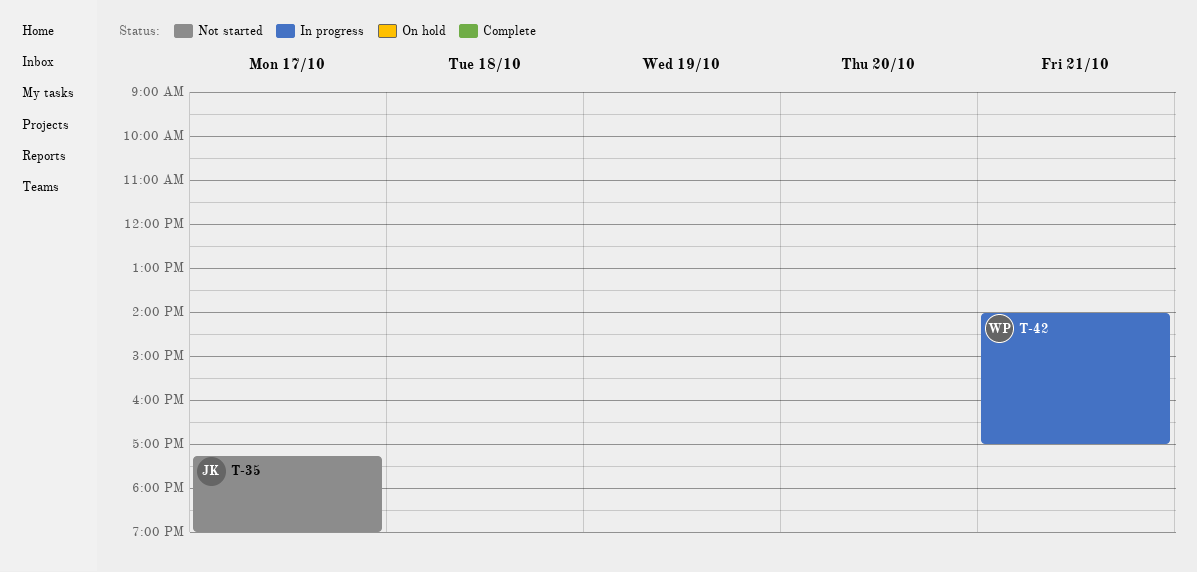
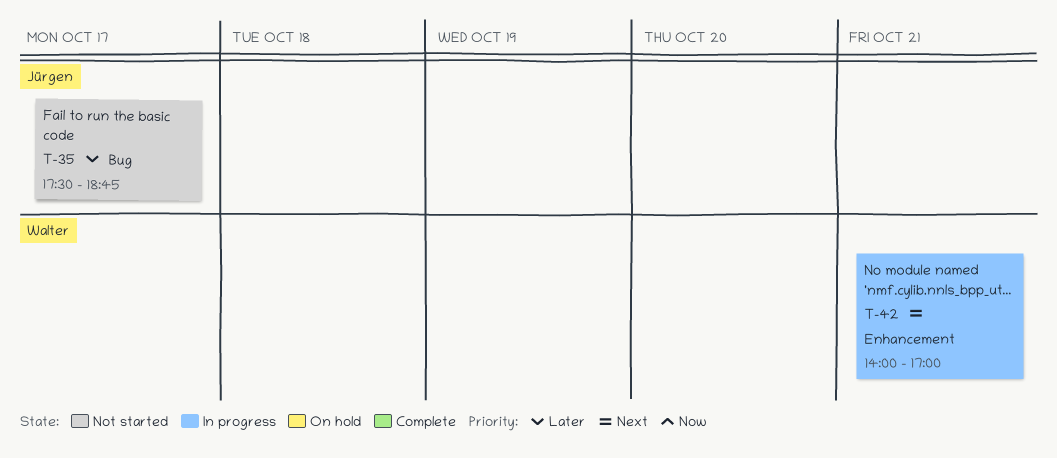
T-35, begins: 17:15 -> 17:30
T-35, ends: 19:00 -> 18:45

